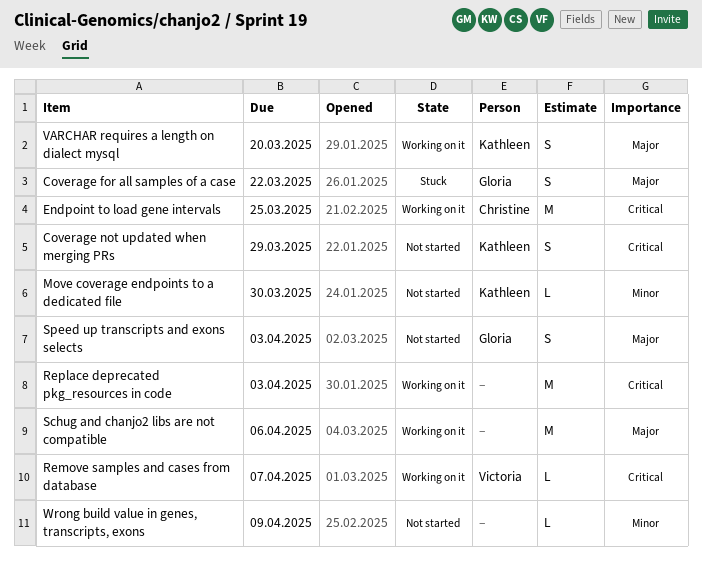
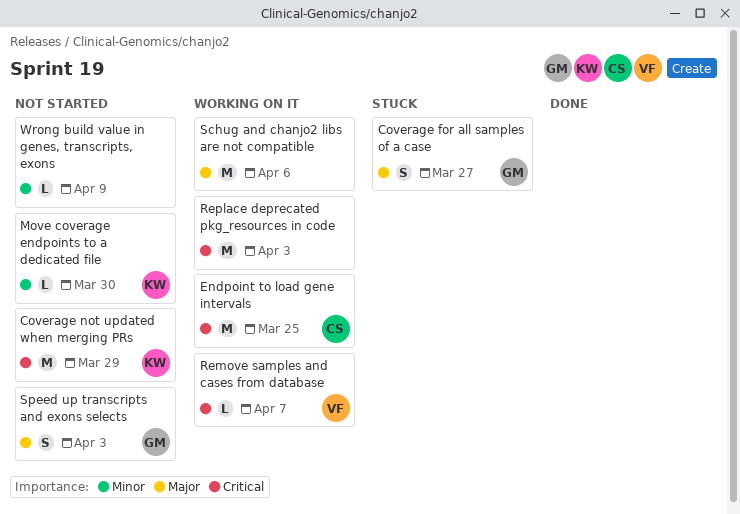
Coverage for all samples of a case, due: Mar 22 -> Mar 27
Coverage not updated when merging PRs, estimate: S -> M
VARCHAR requires a length on dialect mysql: present -> none

